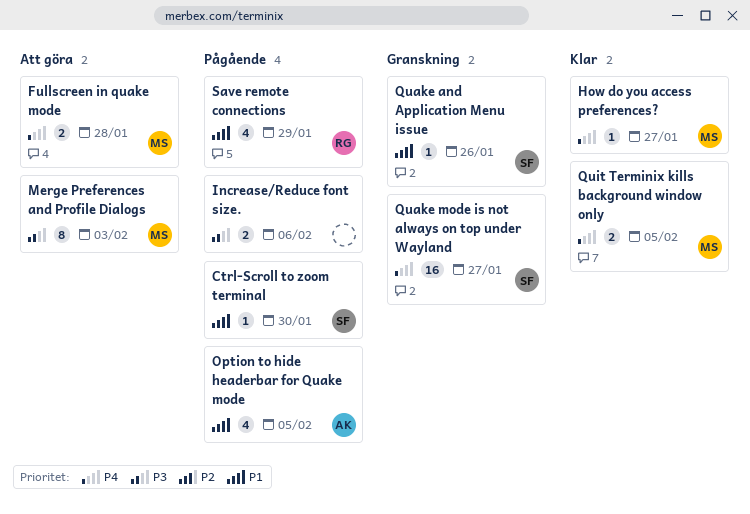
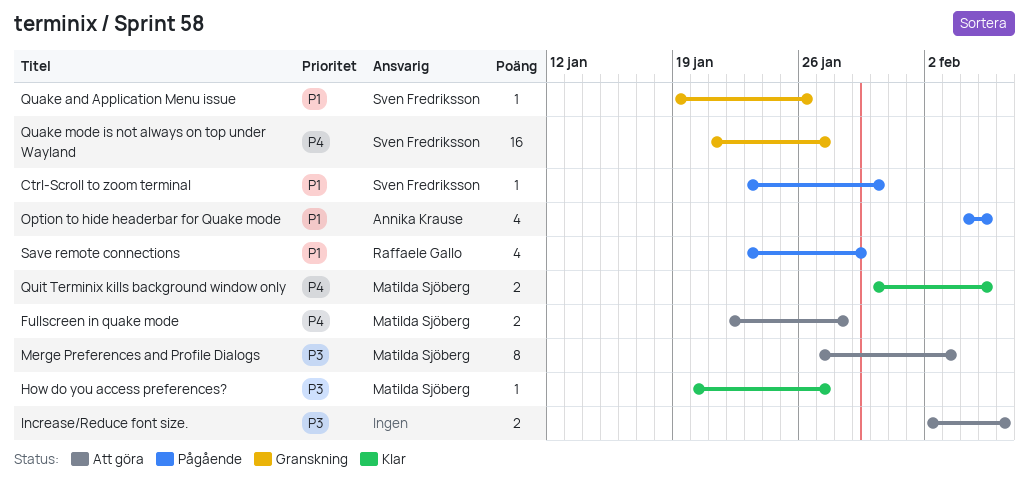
How do you access preferences?, priority: P4 -> P3
Increase/Reduce font size., status: Pågående -> Att göra

